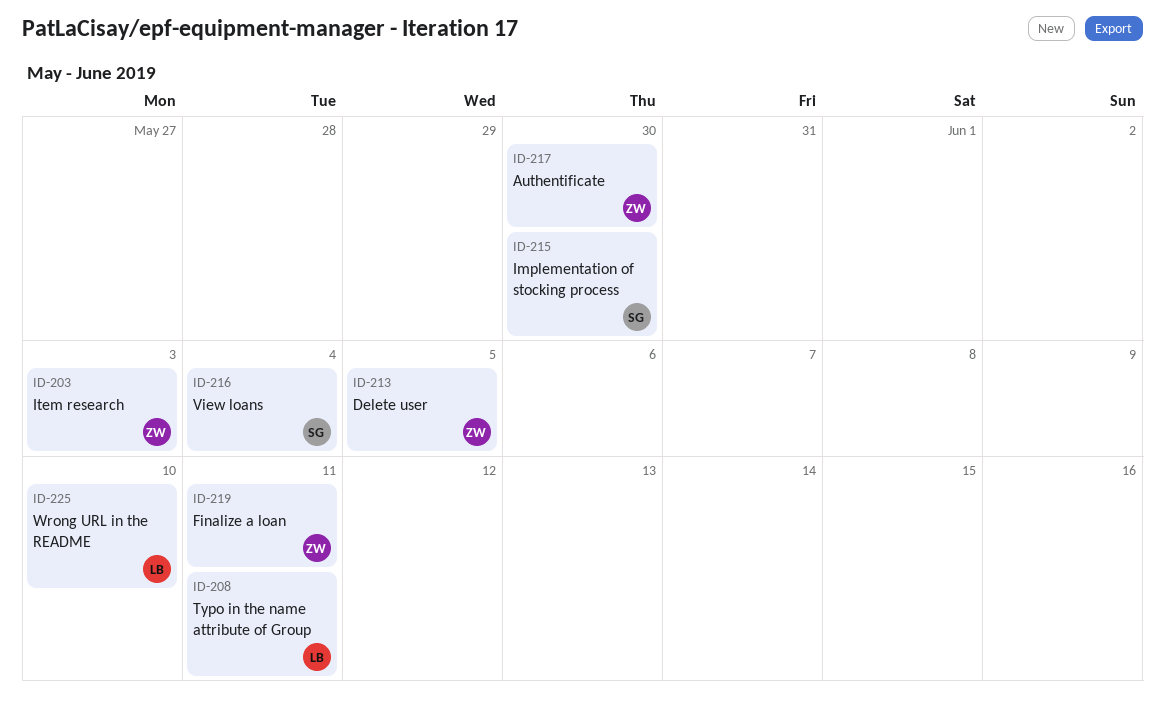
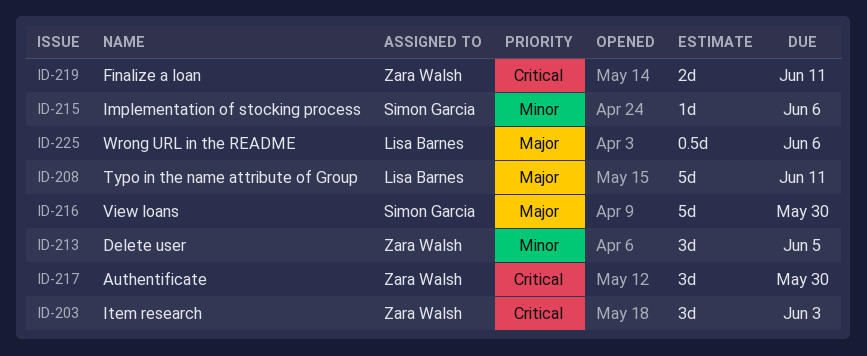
ID-215, due: May 30 -> Jun 6
ID-216, due: Jun 4 -> May 30
ID-225, due: Jun 10 -> Jun 6

